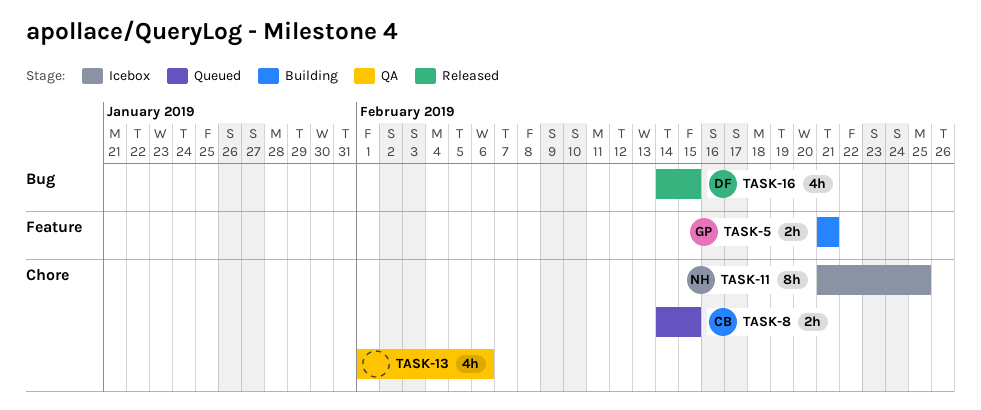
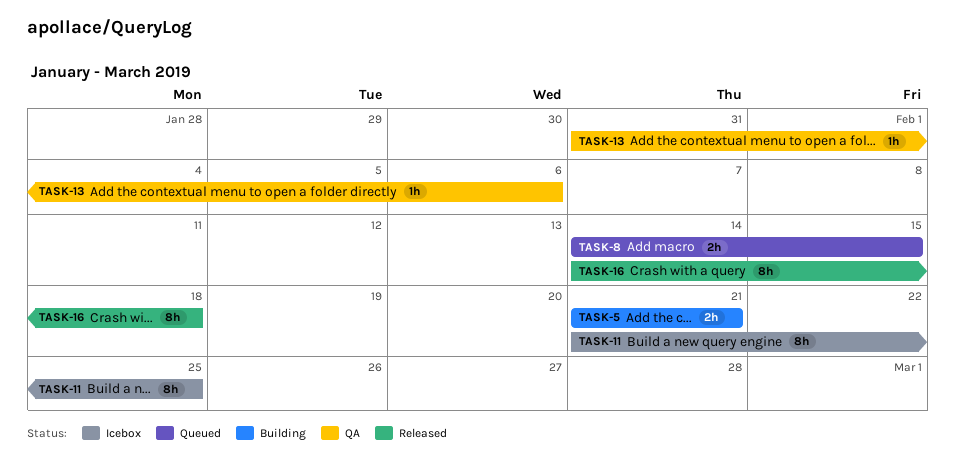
TASK-13, estimate: 4h -> 1h
TASK-13, start: Feb 1 -> Jan 31
TASK-16, estimate: 4h -> 8h
TASK-16, due: Feb 15 -> Feb 18

